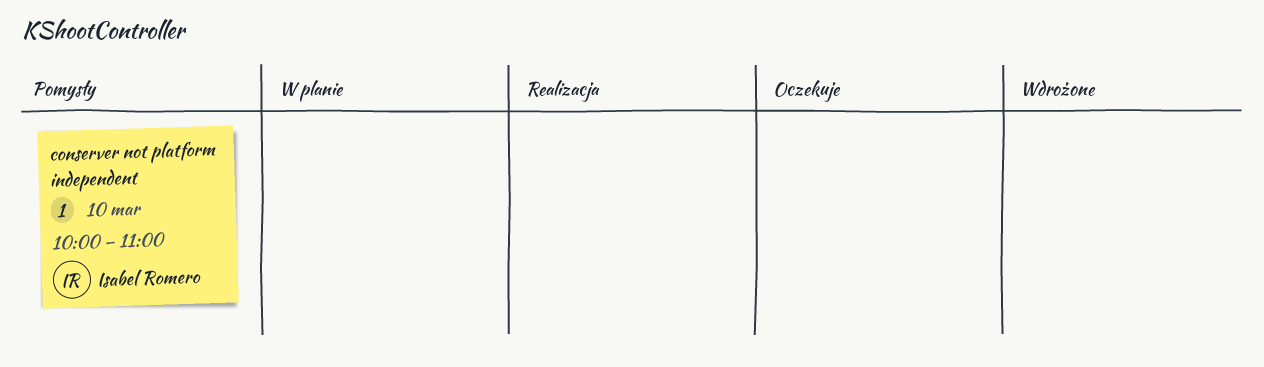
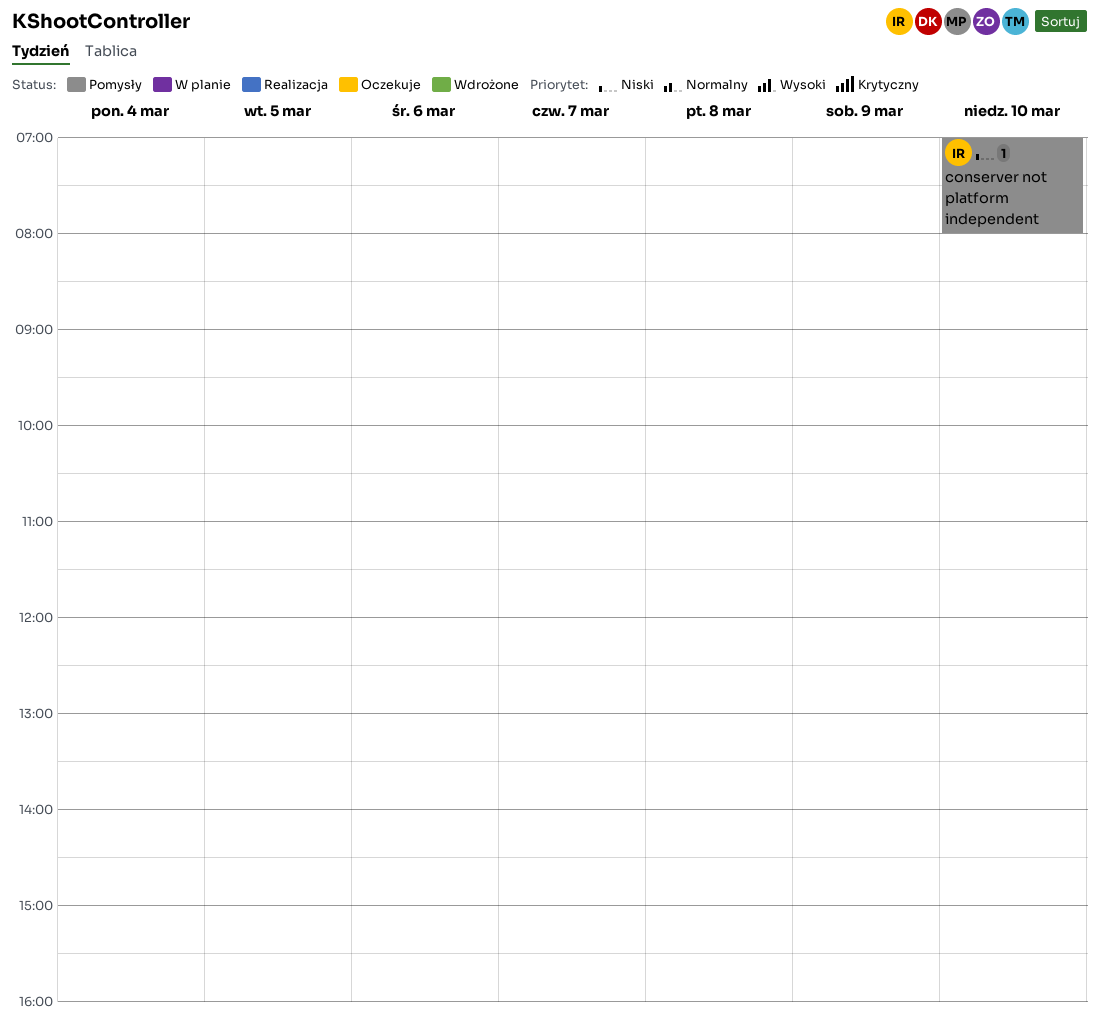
conserver not platform independent, begins: 10:00 -> 07:00
conserver not platform independent, ends: 11:00 -> 08:00

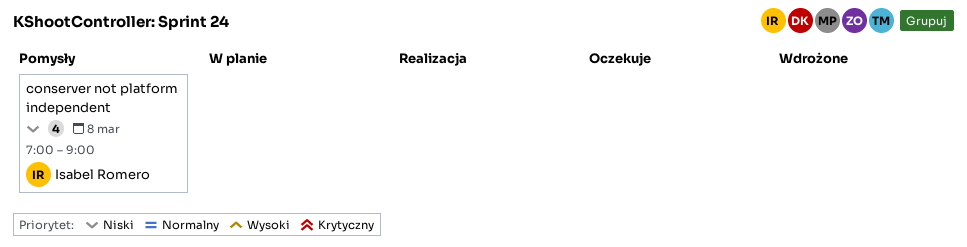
conserver not platform independent, estimate: 1 -> 4
conserver not platform independent, day: Mar 10 -> Mar 8
conserver not platform independent, ends: 08:00 -> 09:00

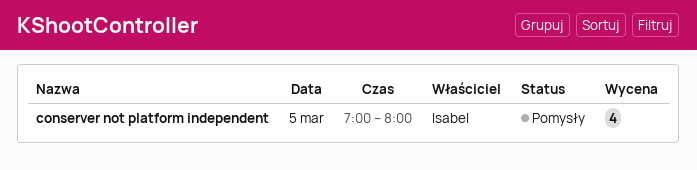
conserver not platform independent, day: Mar 8 -> Mar 5
conserver not platform independent, ends: 09:00 -> 08:00

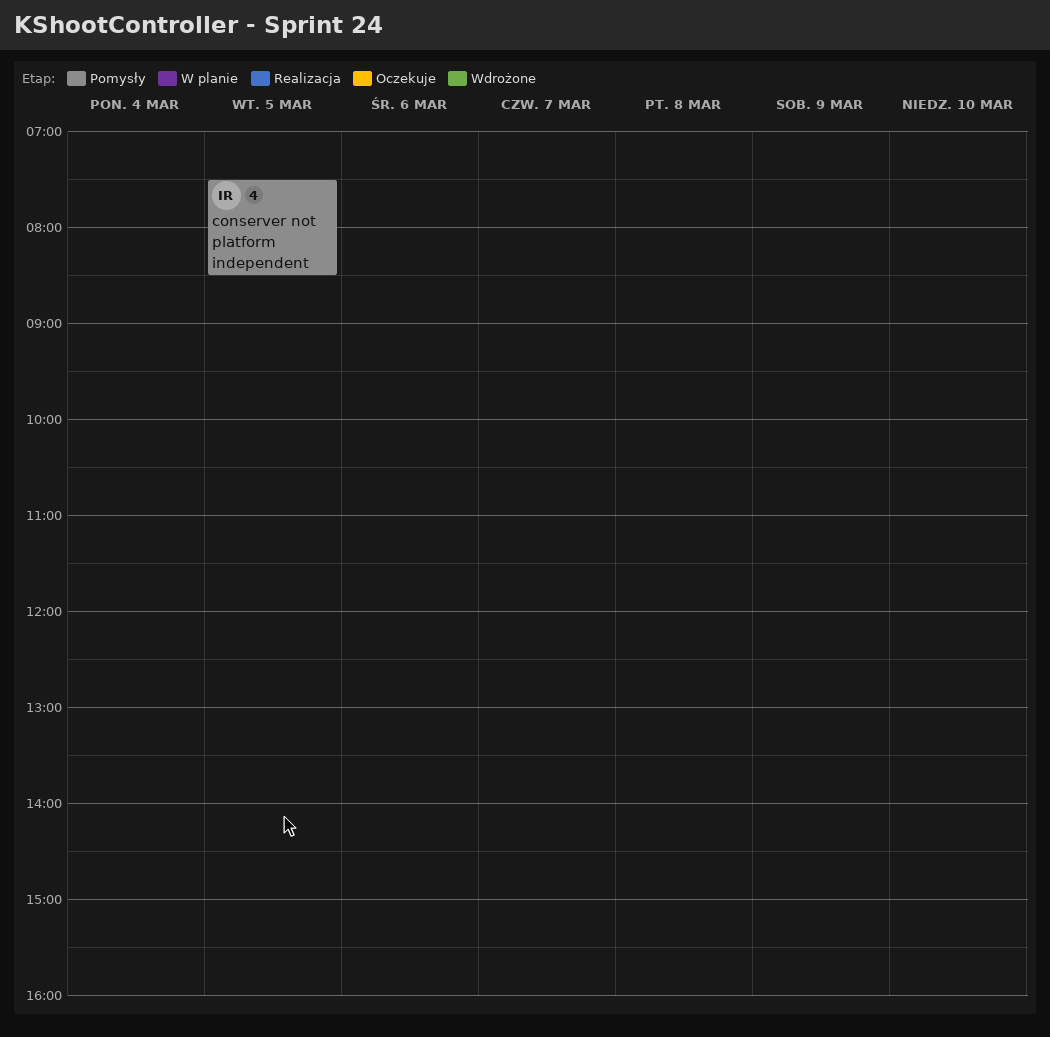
conserver not platform independent, begins: 07:00 -> 07:30
conserver not platform independent, ends: 08:00 -> 08:30

